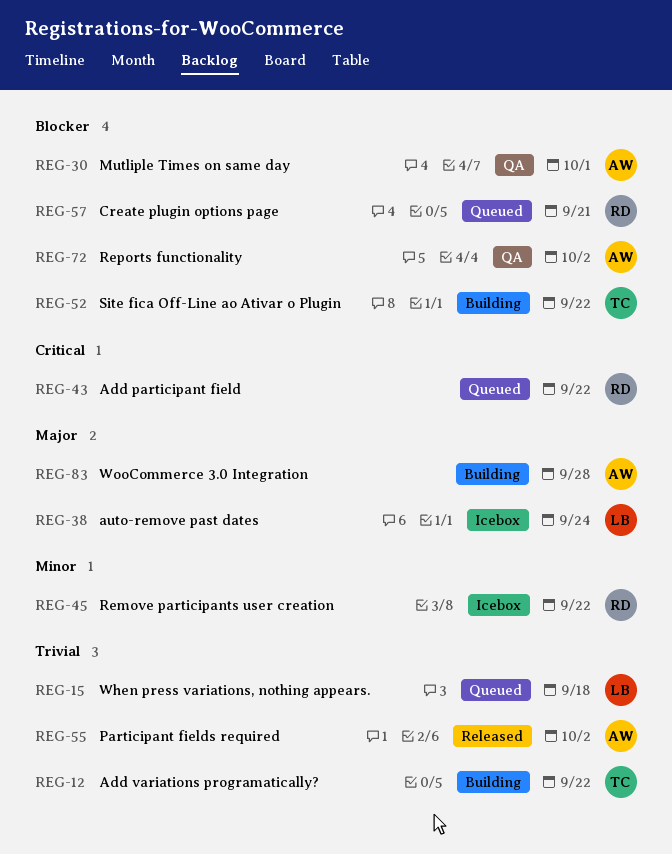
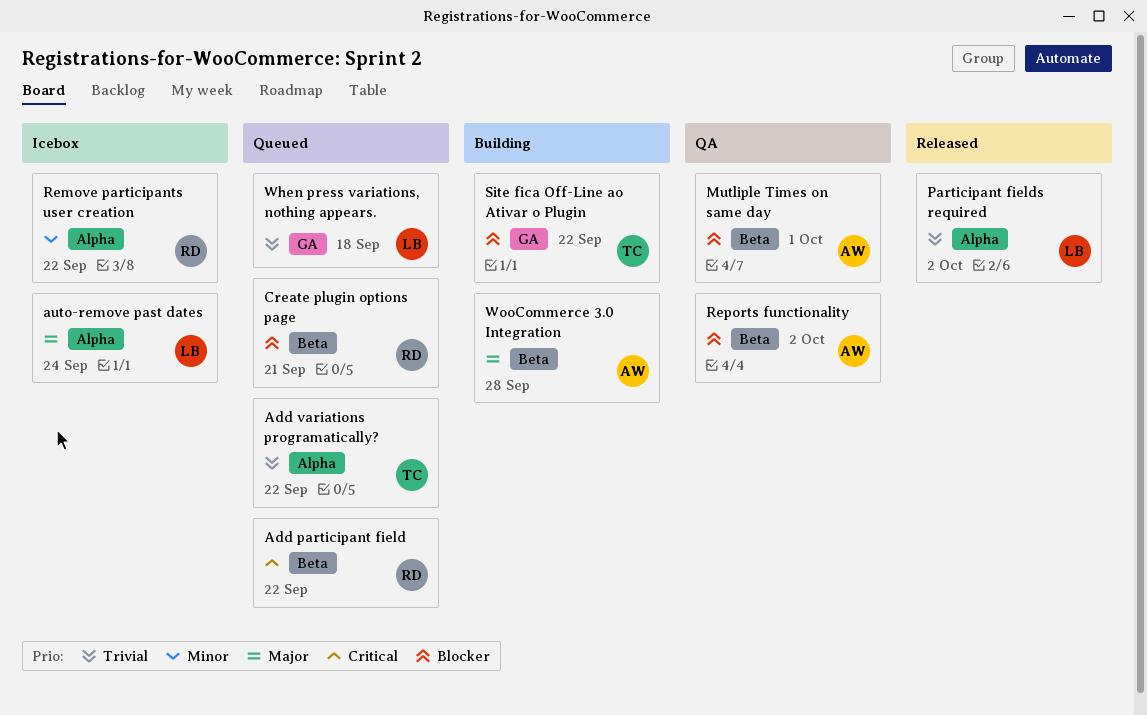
Add variations programatically?, status: Building -> Queued
Participant fields required, owner: AW -> LB

